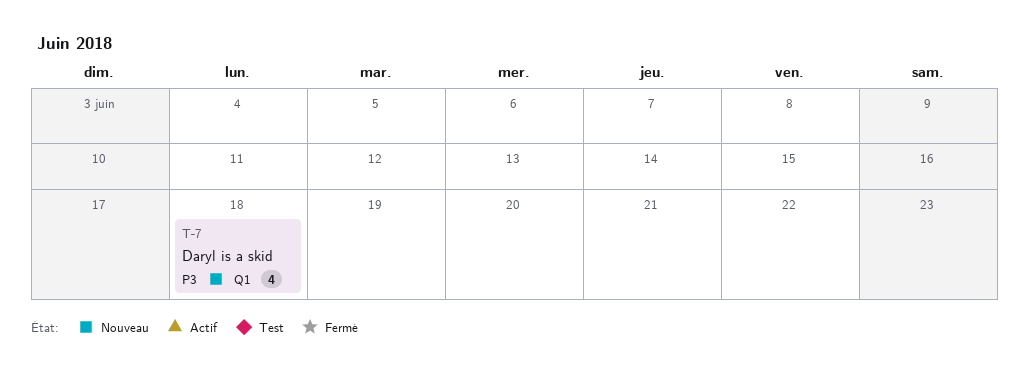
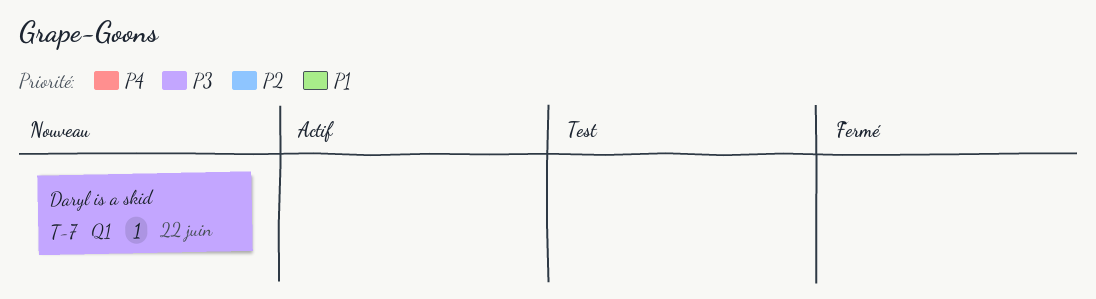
T-7, estimate: 4 -> 1
T-7, due: Jun 18 -> Jun 22

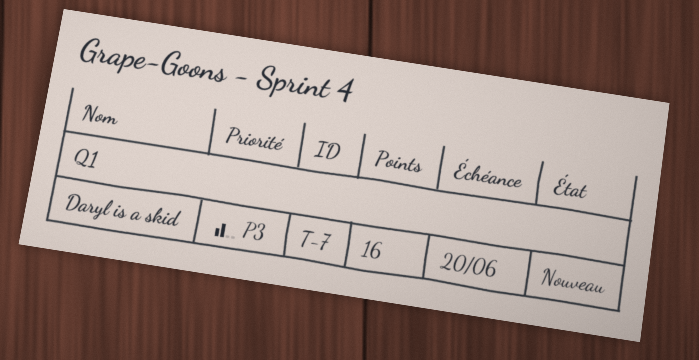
T-7, estimate: 1 -> 16
T-7, due: Jun 22 -> Jun 20

